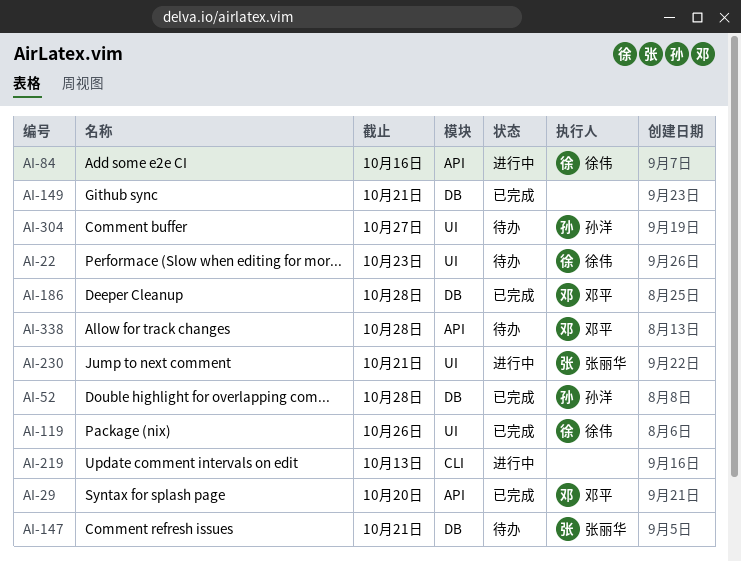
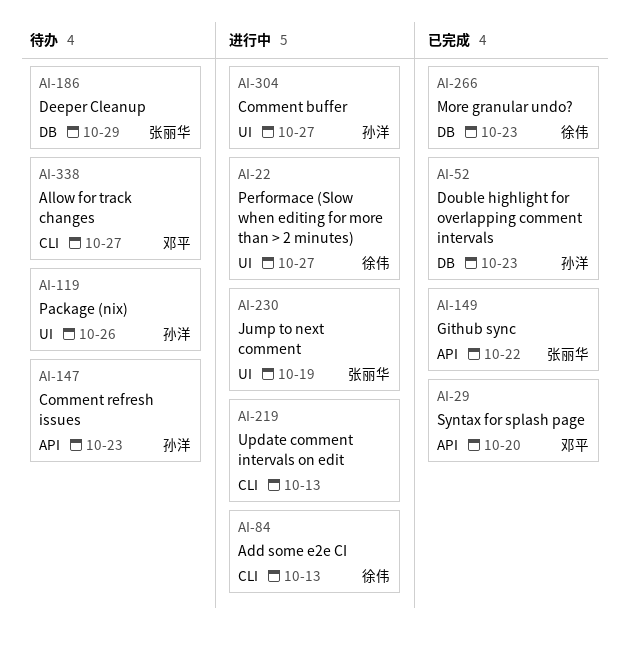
AI-22, status: 待办 -> 进行中
AI-22, due: Oct 23 -> Oct 27
AI-52, due: Oct 28 -> Oct 23
AI-84, label: API -> CLI
AI-84, due: Oct 16 -> Oct 13
AI-119, status: 已完成 -> 待办
AI-119, owner: 徐伟 -> 孙洋
AI-147, owner: 张丽华 -> 孙洋
AI-147, label: DB -> API
AI-147, due: Oct 21 -> Oct 23
AI-149, owner: none -> 张丽华
AI-149, label: DB -> API
AI-149, due: Oct 21 -> Oct 22
AI-186, status: 已完成 -> 待办
AI-186, owner: 邓平 -> 张丽华
AI-186, due: Oct 28 -> Oct 29
AI-230, due: Oct 21 -> Oct 19
AI-266: none -> present
AI-304, status: 待办 -> 进行中
AI-338, label: API -> CLI
AI-338, due: Oct 28 -> Oct 27

